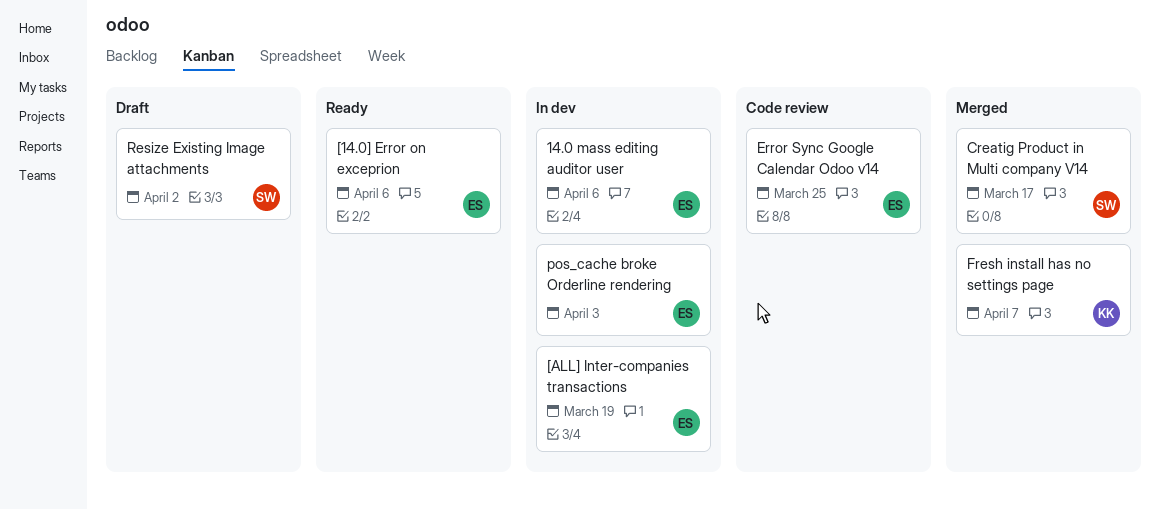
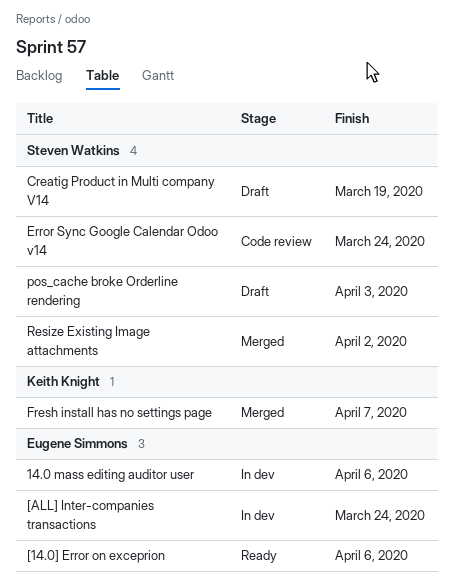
[ALL] Inter-companies transactions, due: Mar 19 -> Mar 24
Creatig Product in Multi company V14, status: Merged -> Draft
Creatig Product in Multi company V14, due: Mar 17 -> Mar 19
Error Sync Google Calendar Odoo v14, owner: Eugene Simmons -> Steven Watkins
Error Sync Google Calendar Odoo v14, due: Mar 25 -> Mar 24
pos_cache broke Orderline rendering, status: In dev -> Draft
pos_cache broke Orderline rendering, owner: Eugene Simmons -> Steven Watkins
Resize Existing Image attachments, status: Draft -> Merged

